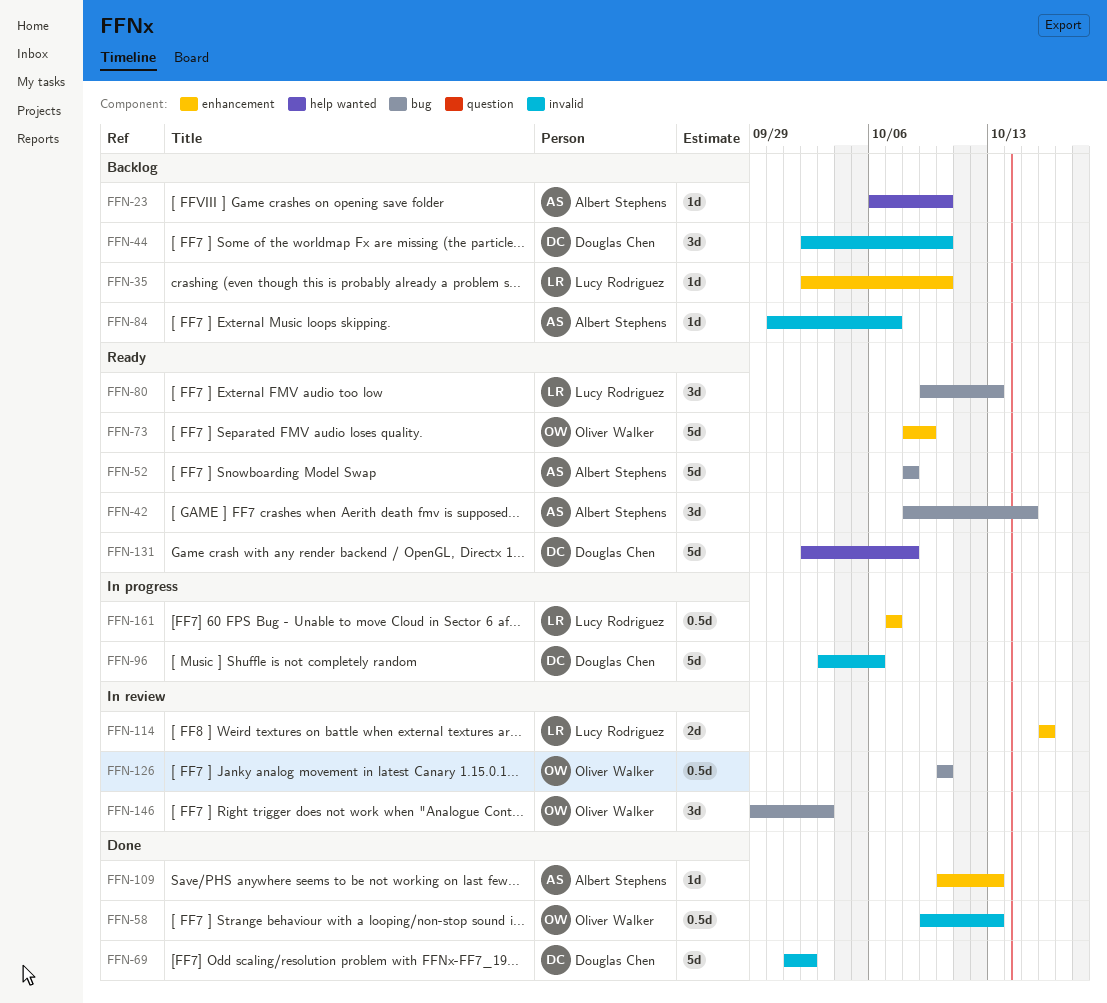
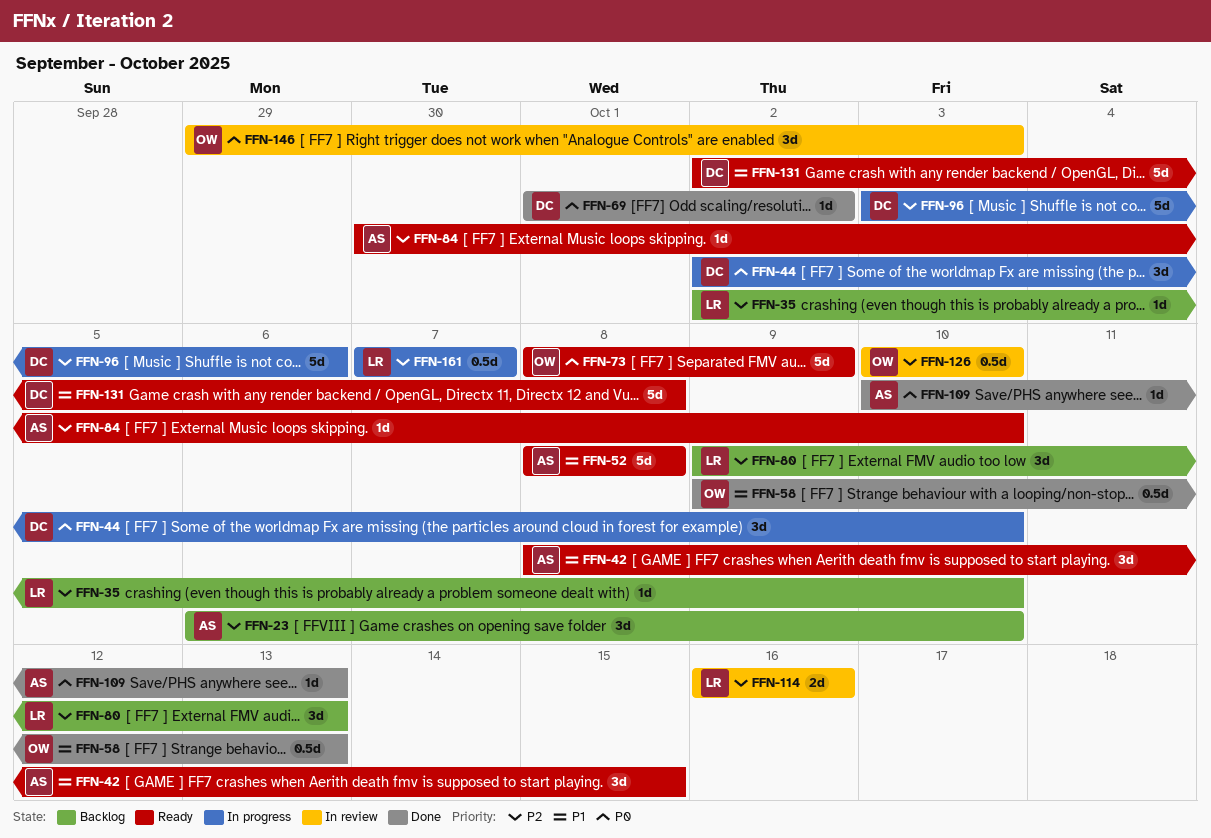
FFN-23, estimate: 1d -> 3d
FFN-44, status: Backlog -> In progress
FFN-69, estimate: 5d -> 1d
FFN-80, status: Ready -> Backlog
FFN-84, status: Backlog -> Ready
FFN-84, due: Oct 7 -> Oct 10

